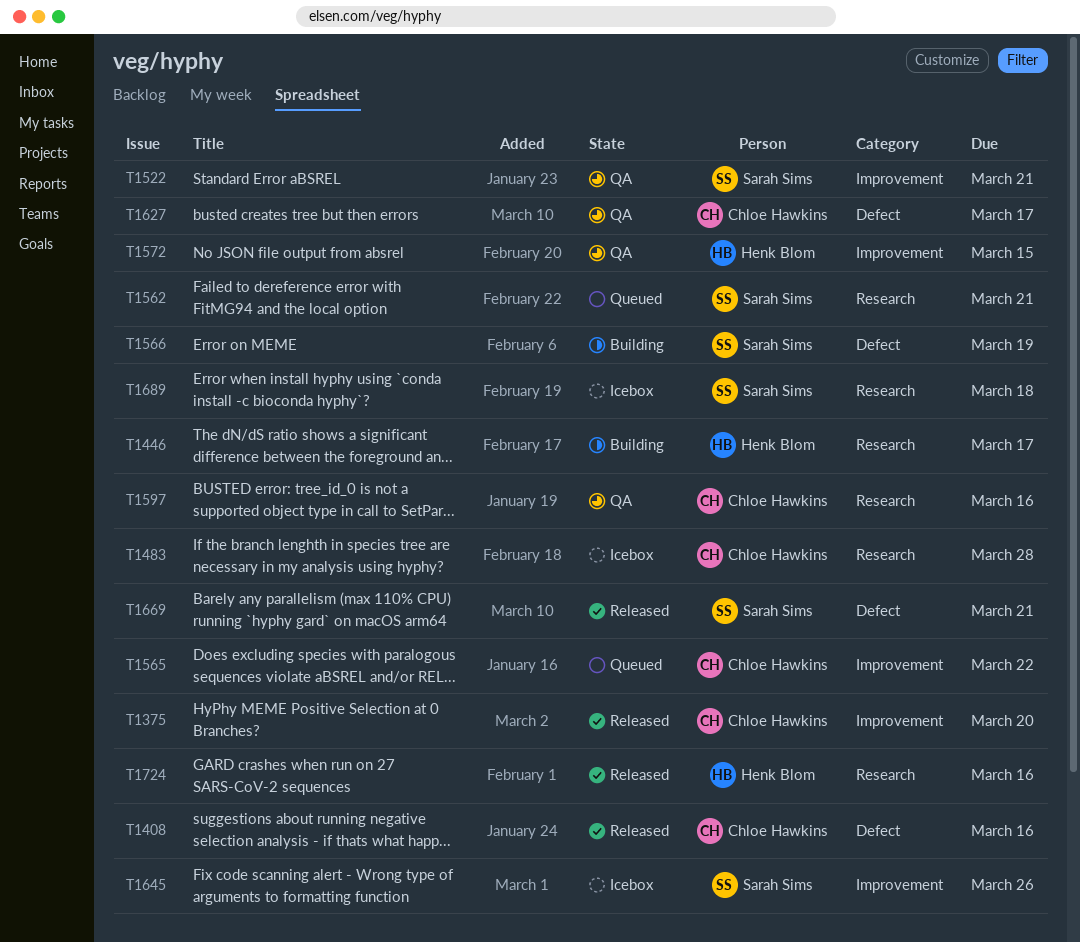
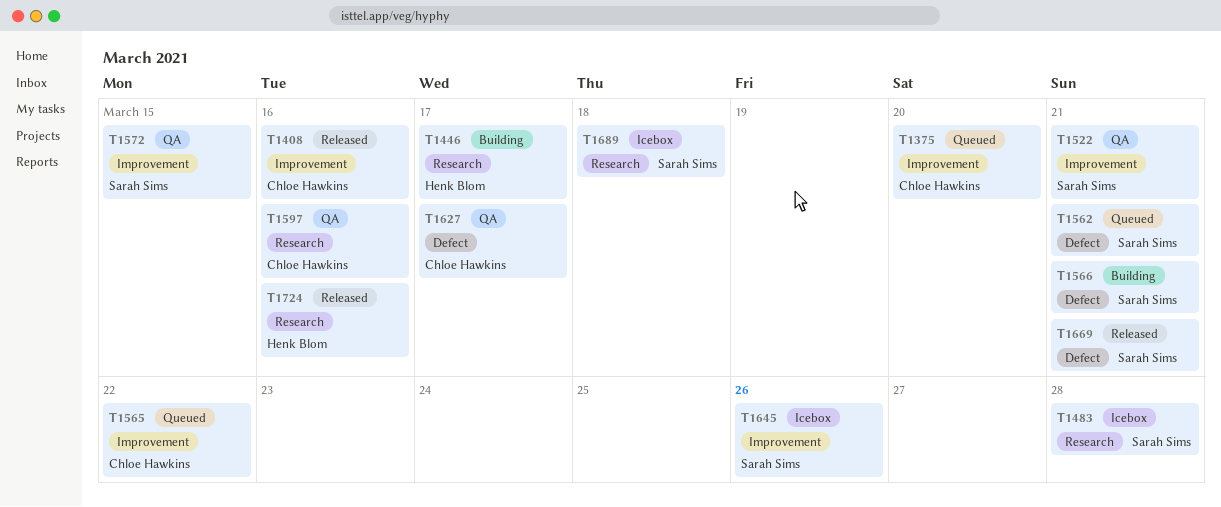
T1375, status: Released -> Queued
T1408, label: Defect -> Improvement
T1483, owner: Chloe Hawkins -> Sarah Sims
T1562, label: Research -> Defect
T1566, due: Mar 19 -> Mar 21
T1572, owner: Henk Blom -> Sarah Sims

